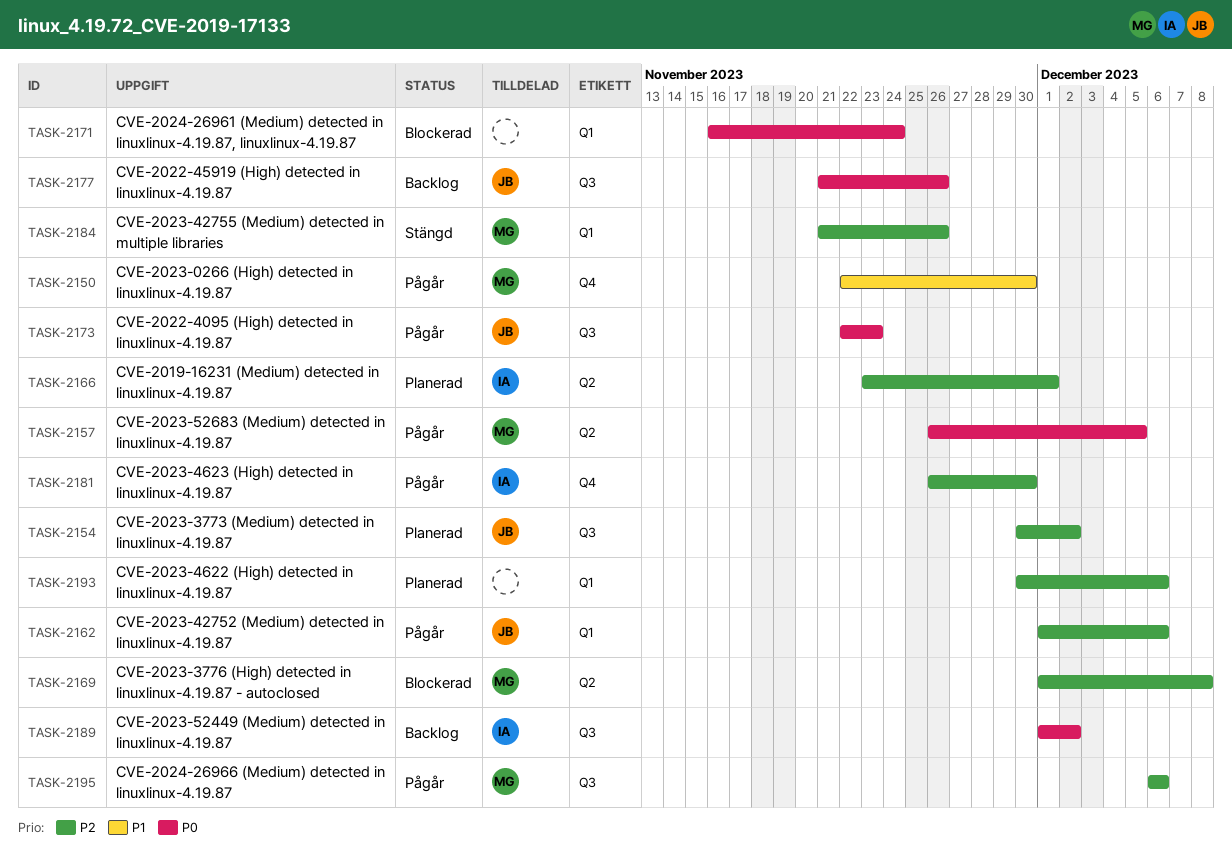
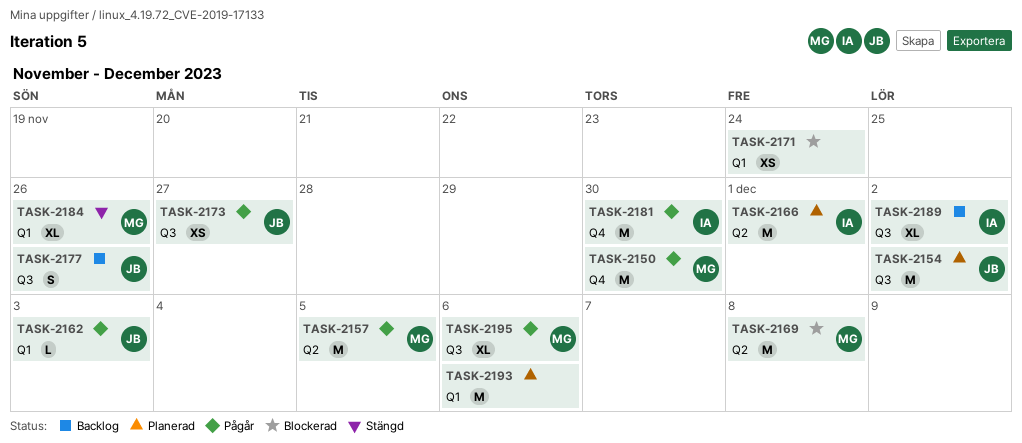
TASK-2162, due: Dec 6 -> Dec 3
TASK-2173, due: Nov 23 -> Nov 27

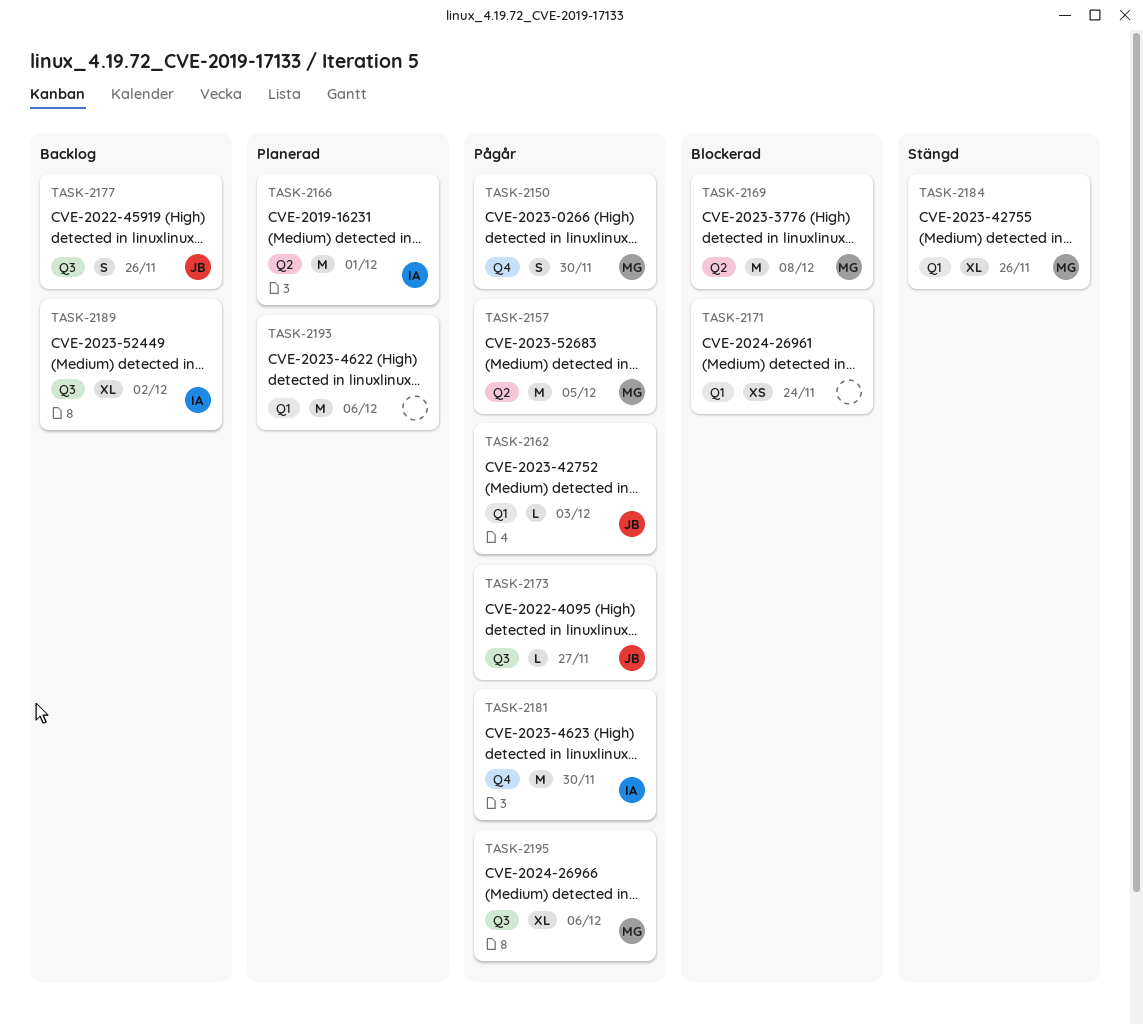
TASK-2150, estimate: M -> S
TASK-2154: present -> none
TASK-2173, estimate: XS -> L

